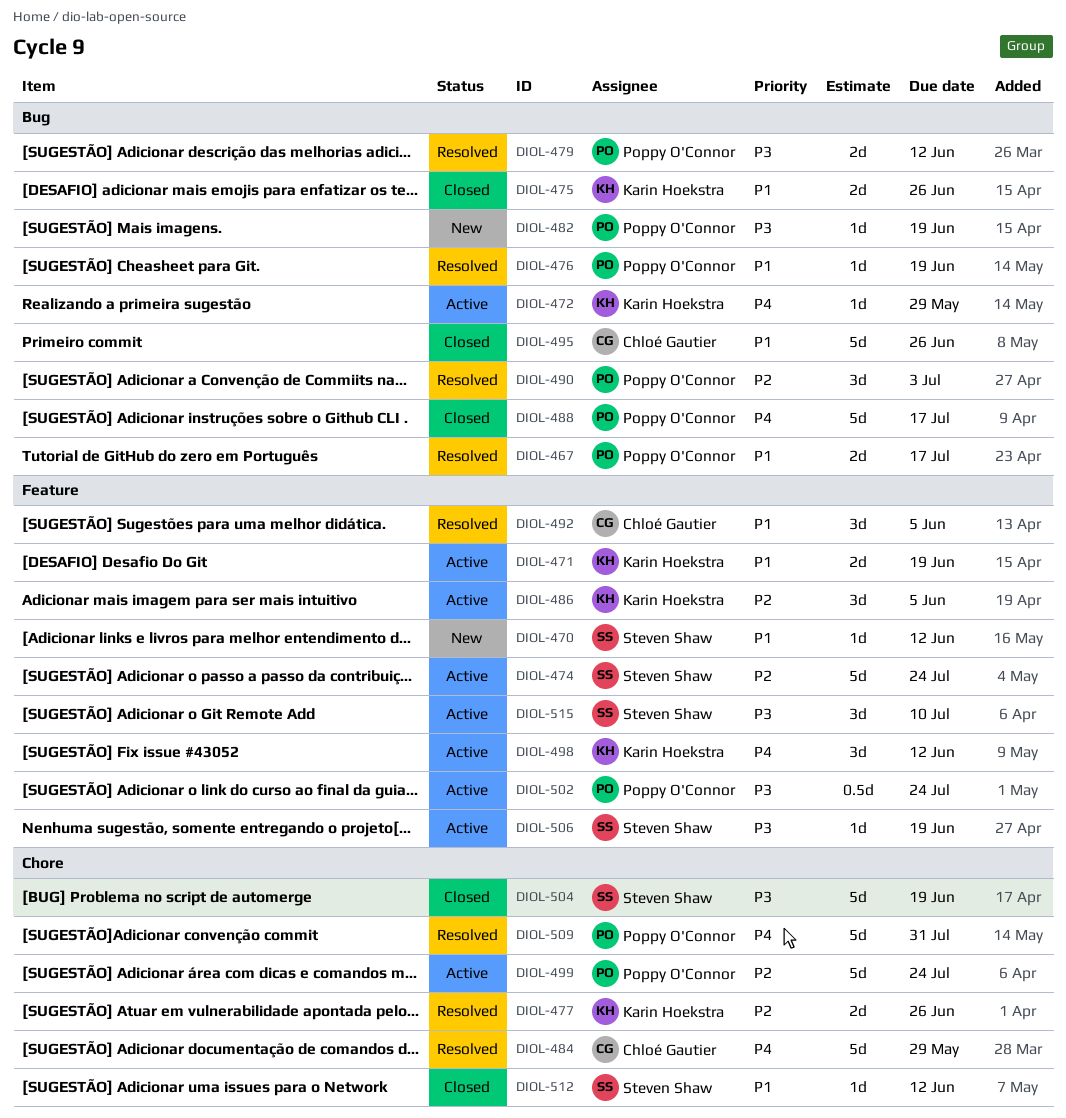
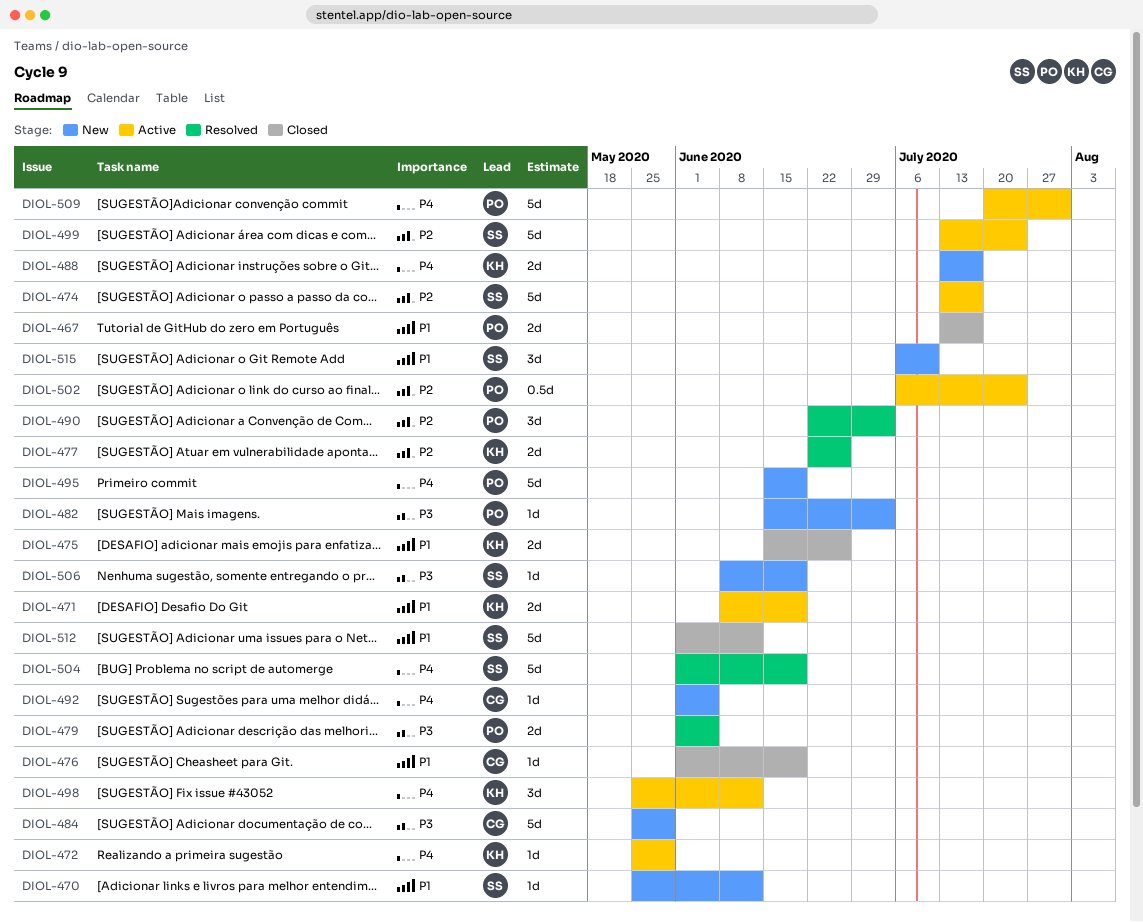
DIOL-467, status: Resolved -> Closed
DIOL-474, due: Jul 24 -> Jul 17
DIOL-476, status: Resolved -> Closed
DIOL-476, owner: Poppy O'Connor -> Chloé Gautier
DIOL-479, due: Jun 12 -> Jun 5
DIOL-482, due: Jun 19 -> Jul 3
DIOL-484, status: Resolved -> New
DIOL-484, priority: P4 -> P3
DIOL-486: present -> none
DIOL-488, status: Closed -> New
DIOL-488, owner: Poppy O'Connor -> Karin Hoekstra
DIOL-488, estimate: 5d -> 2d
DIOL-492, status: Resolved -> New
DIOL-492, priority: P1 -> P4
DIOL-492, estimate: 3d -> 1d
DIOL-495, status: Closed -> New
DIOL-495, owner: Chloé Gautier -> Poppy O'Connor
DIOL-495, priority: P1 -> P4
DIOL-495, due: Jun 26 -> Jun 19
DIOL-499, owner: Poppy O'Connor -> Steven Shaw
DIOL-502, priority: P3 -> P2
DIOL-504, status: Closed -> Resolved
DIOL-504, priority: P3 -> P4
DIOL-506, status: Active -> New
DIOL-509, status: Resolved -> Active
DIOL-512, estimate: 1d -> 5d
DIOL-515, status: Active -> New
DIOL-515, priority: P3 -> P1

